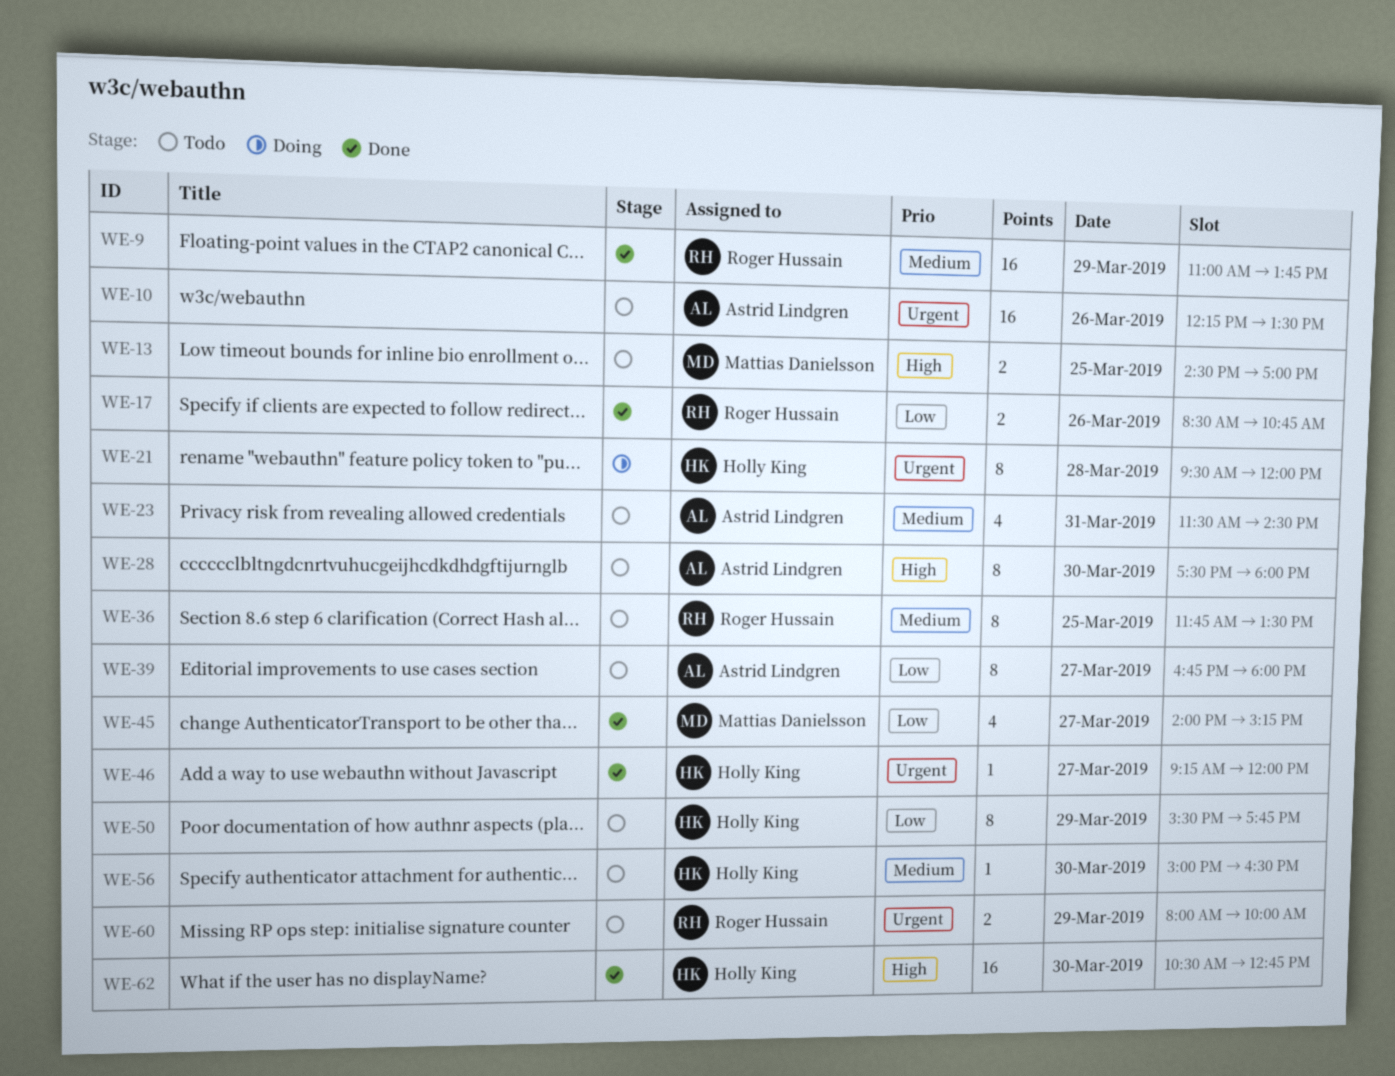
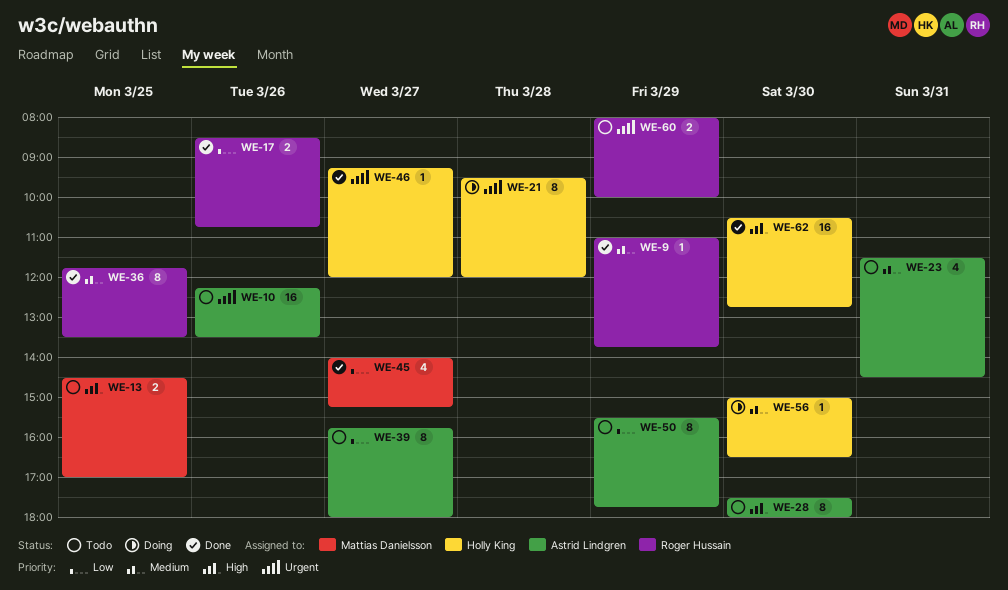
WE-9, estimate: 16 -> 1
WE-36, status: Todo -> Done
WE-39, begins: 16:45 -> 15:45
WE-50, owner: Holly King -> Astrid Lindgren
WE-56, status: Todo -> Doing

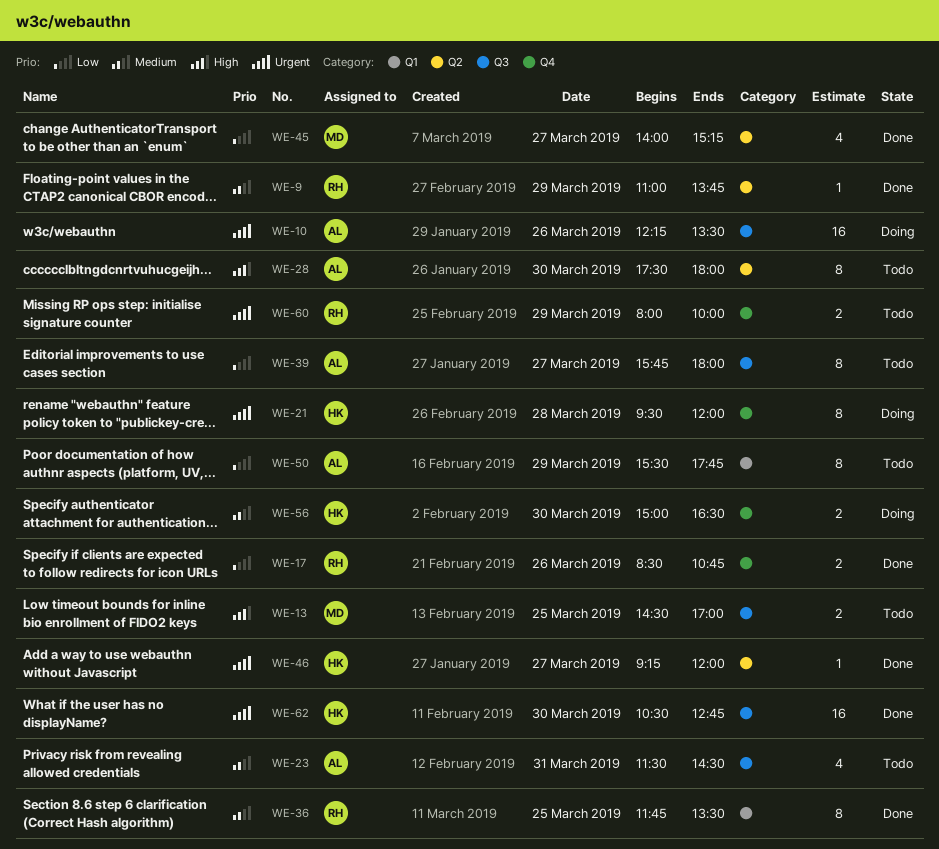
WE-10, status: Todo -> Doing
WE-56, estimate: 1 -> 2
WE-62, priority: High -> Urgent

